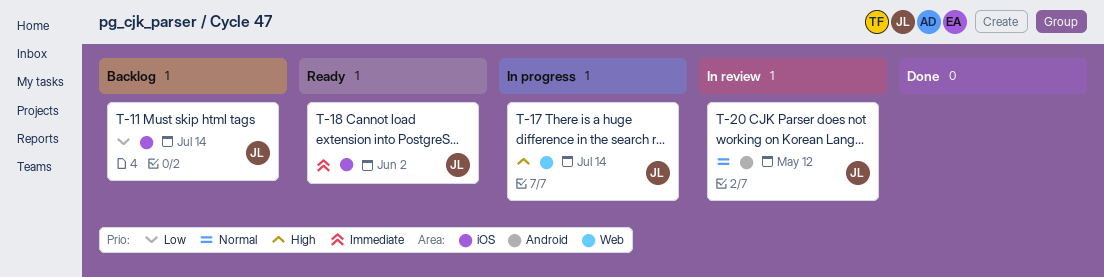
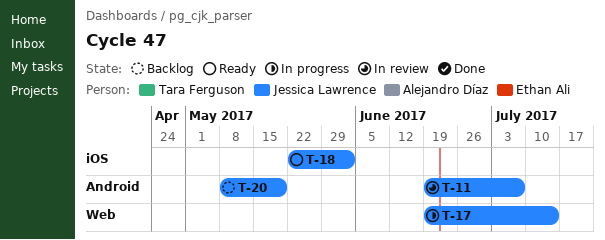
T-11, status: Backlog -> In review
T-11, label: iOS -> Android
T-11, due: Jul 14 -> Jul 7
T-20, status: In review -> Backlog
T-20, due: May 12 -> May 19

